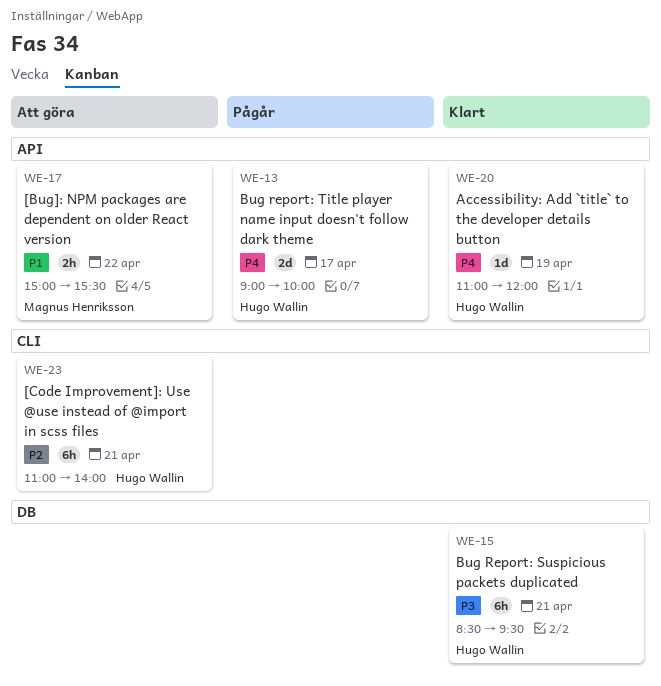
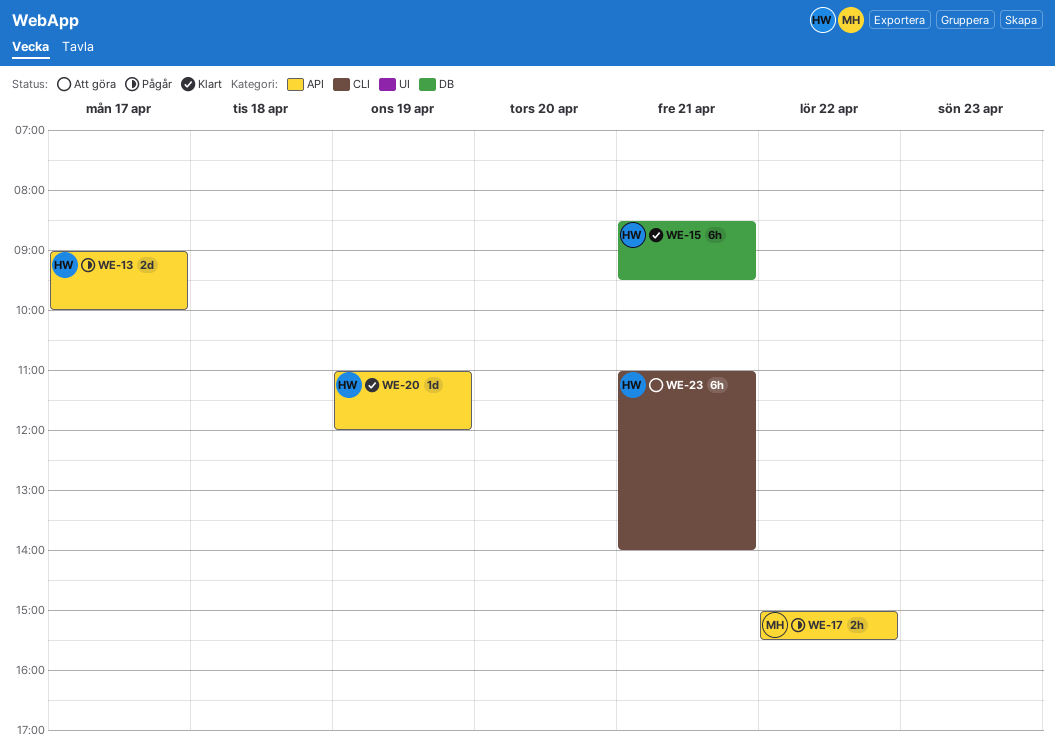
WE-17, status: Att göra -> Pågår

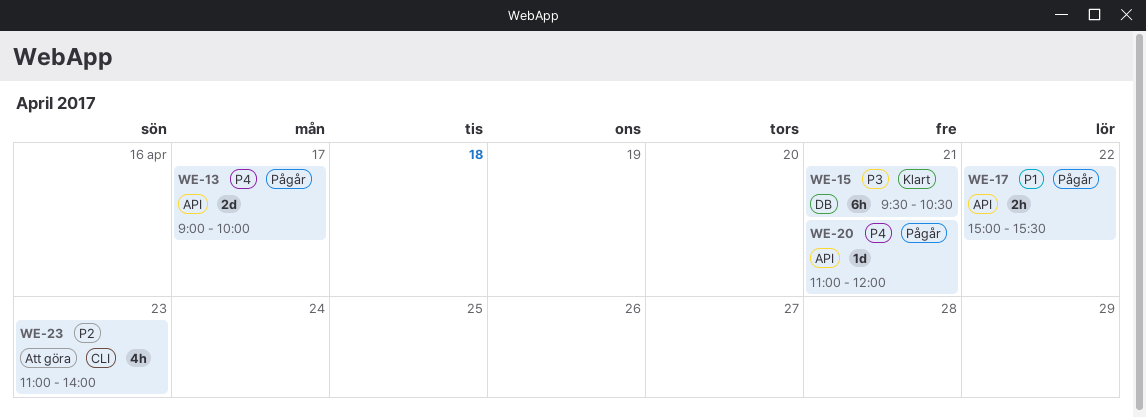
WE-15, begins: 08:30 -> 09:30
WE-15, ends: 09:30 -> 10:30
WE-20, status: Klart -> Pågår
WE-20, day: Apr 19 -> Apr 21
WE-23, estimate: 6h -> 4h
WE-23, day: Apr 21 -> Apr 23

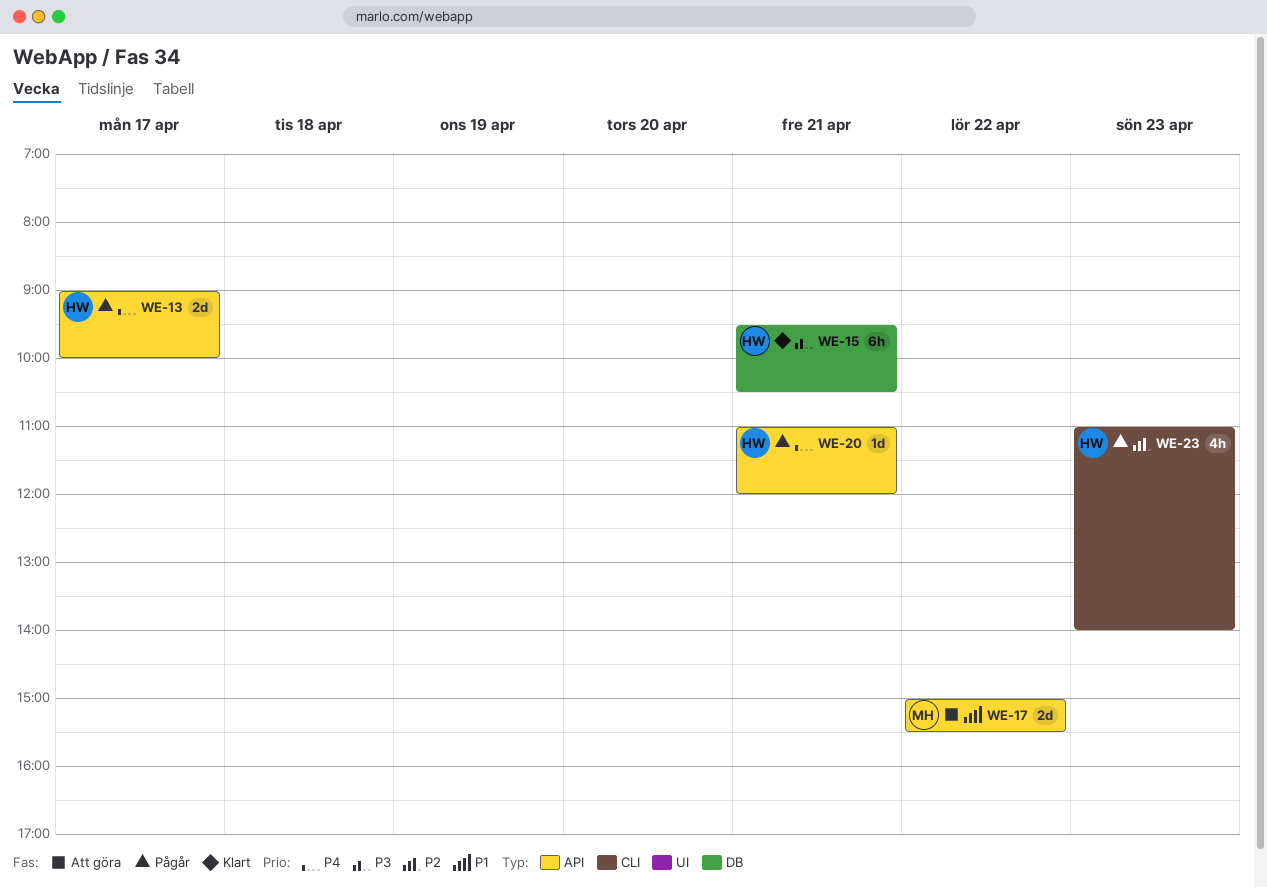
WE-17, status: Pågår -> Att göra
WE-17, estimate: 2h -> 2d
WE-23, status: Att göra -> Pågår

